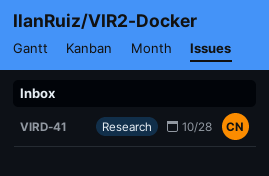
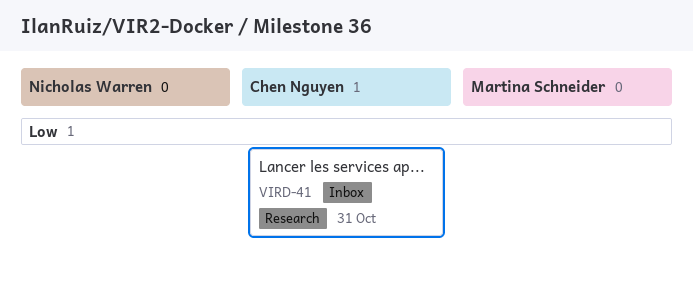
VIRD-41, due: Oct 28 -> Oct 31

